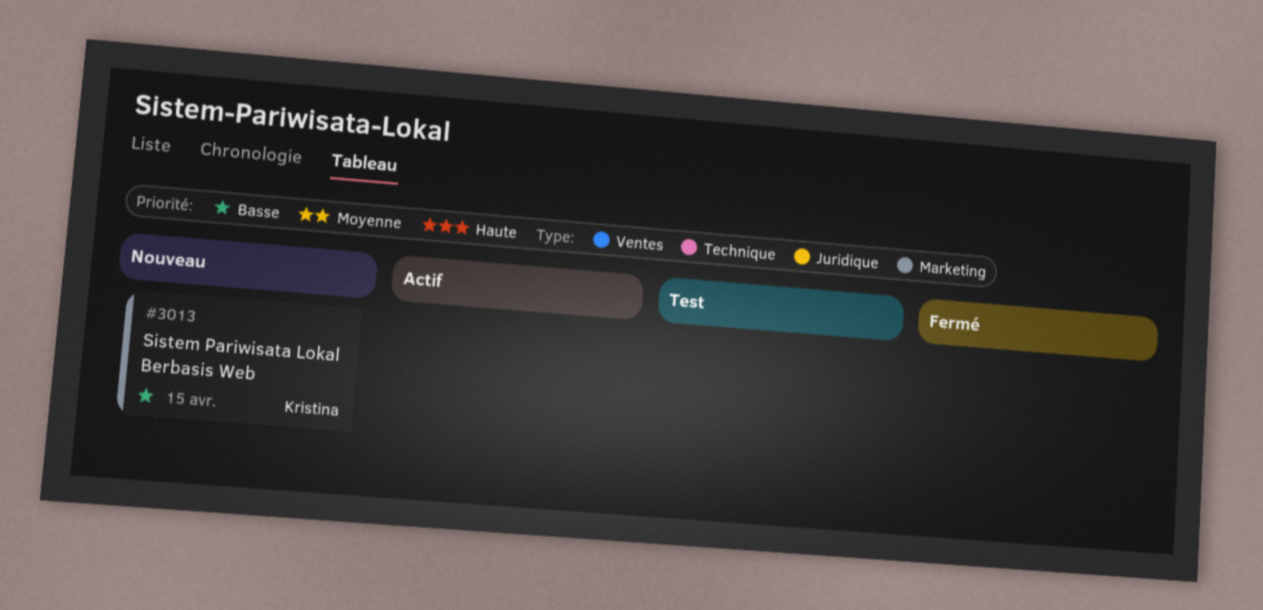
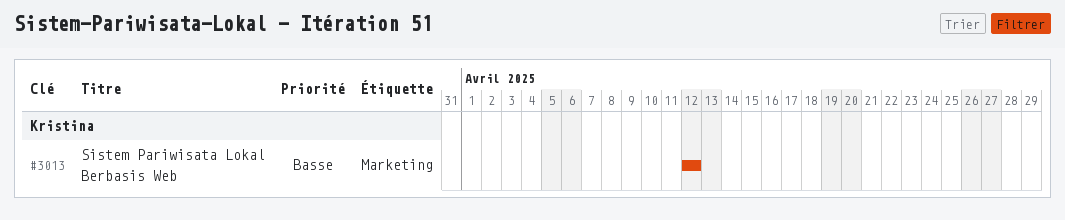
#3013, due: Apr 15 -> Apr 12

